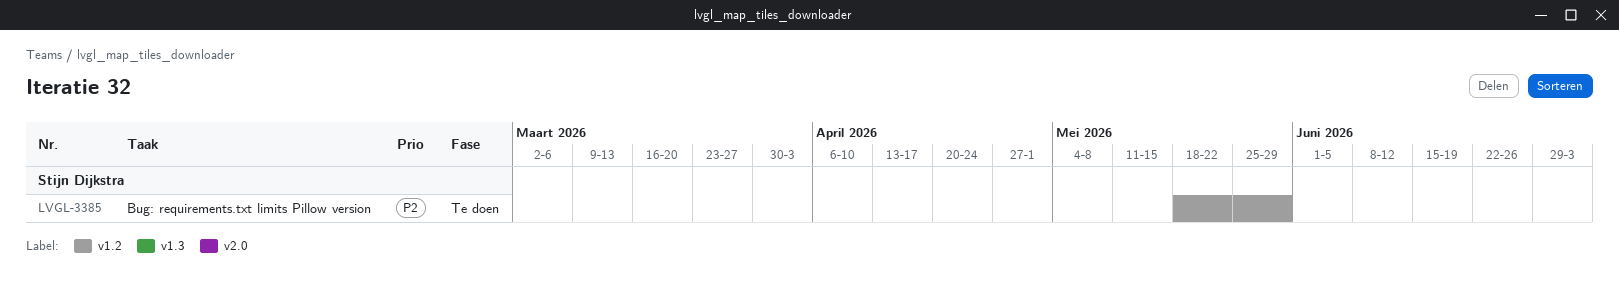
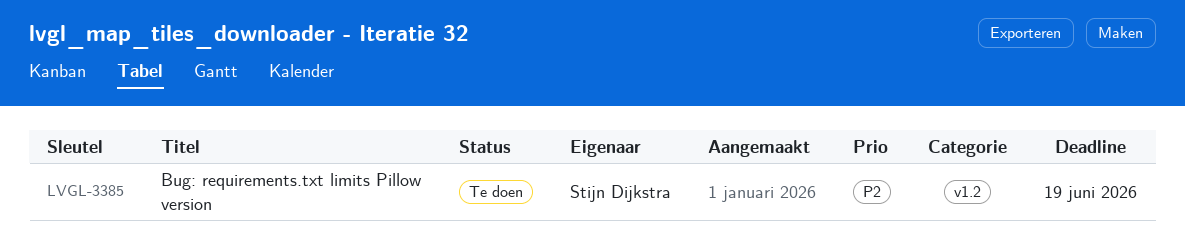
LVGL-3385, due: May 29 -> Jun 19

